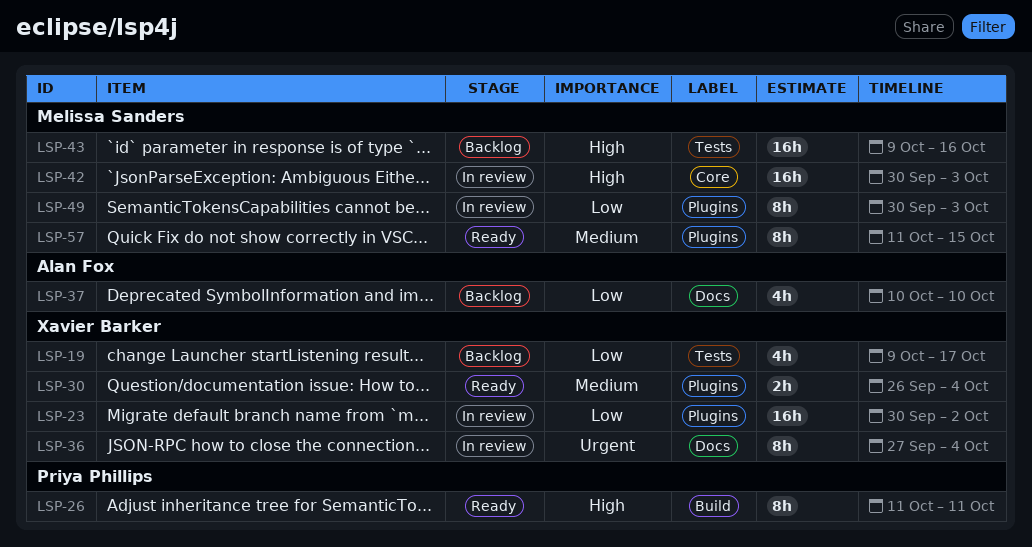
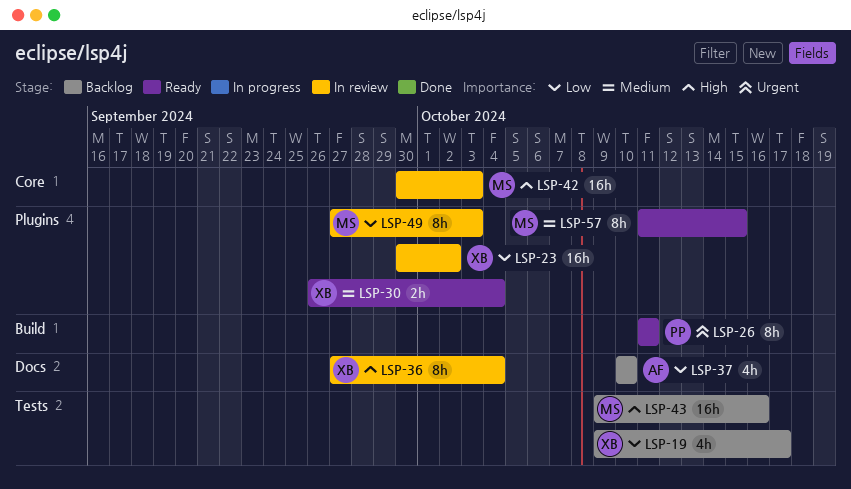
LSP-26, priority: High -> Urgent
LSP-36, priority: Urgent -> High
LSP-49, start: Sep 30 -> Sep 27

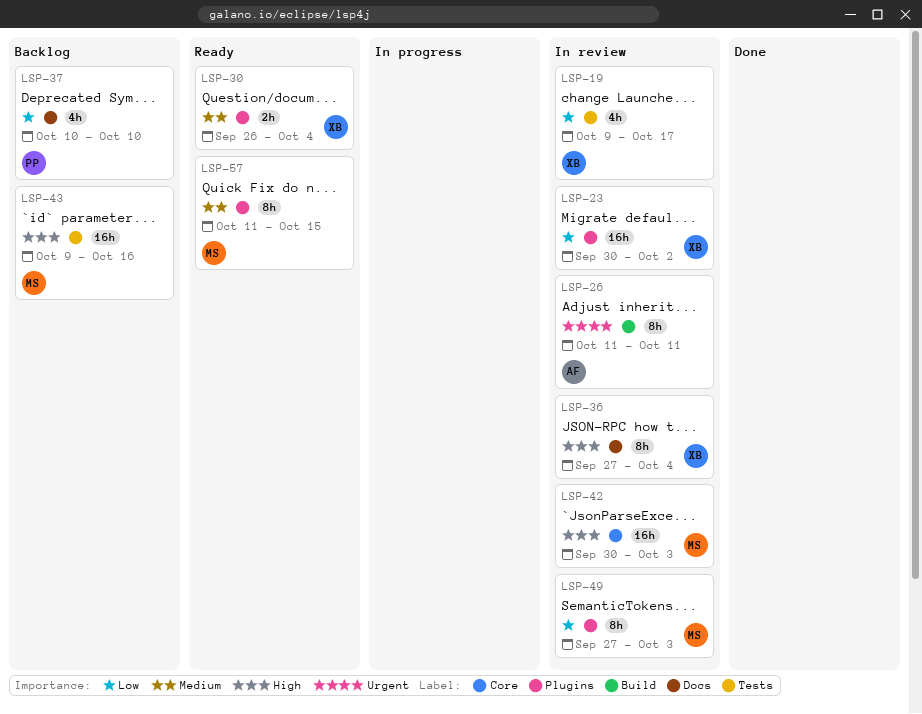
LSP-19, status: Backlog -> In review
LSP-26, status: Ready -> In review
LSP-26, owner: PP -> AF
LSP-37, owner: AF -> PP

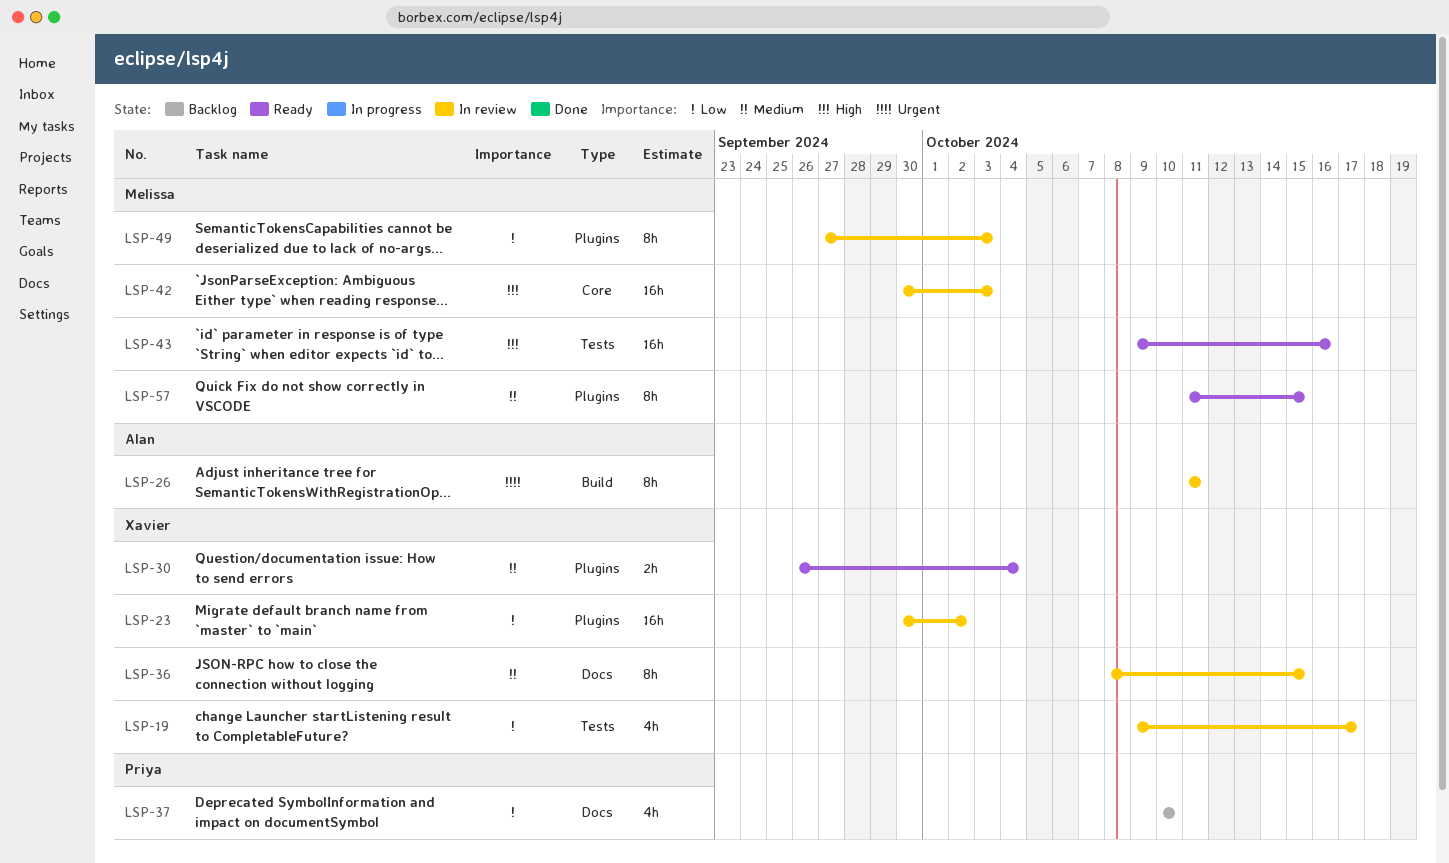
LSP-36, priority: High -> Medium
LSP-36, start: Sep 27 -> Oct 8
LSP-36, due: Oct 4 -> Oct 15
LSP-43, status: Backlog -> Ready

